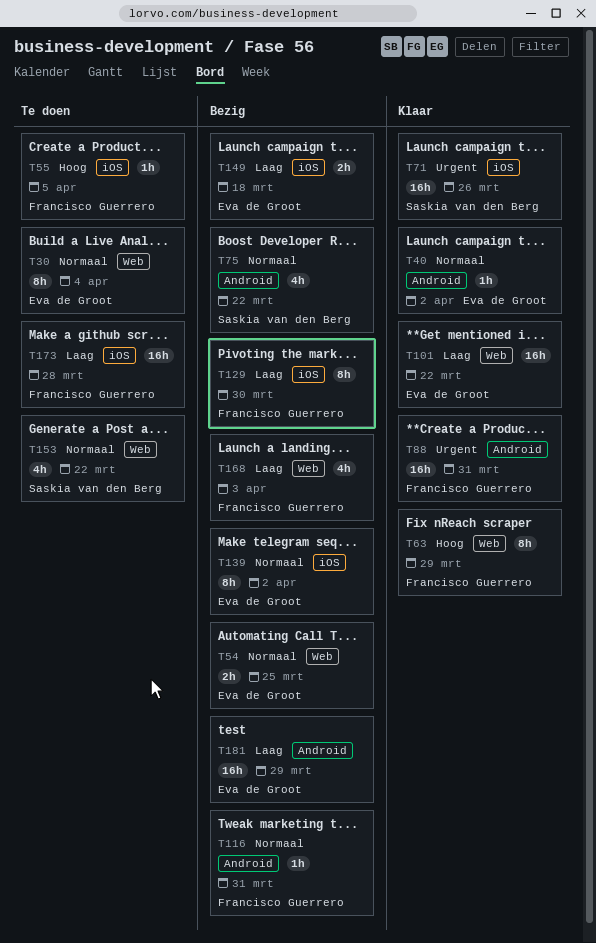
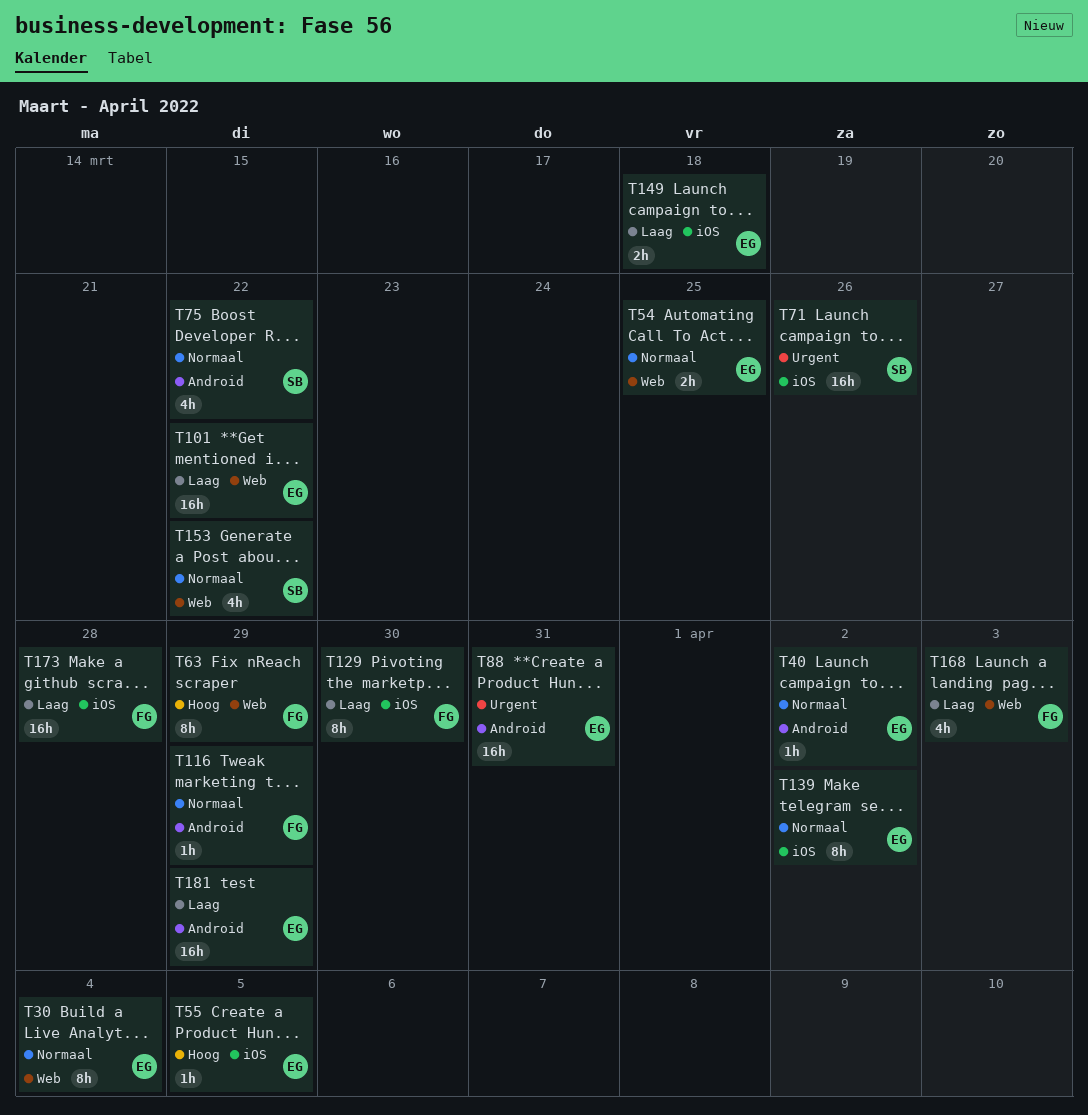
T55, owner: Francisco Guerrero -> Eva de Groot
T88, owner: Francisco Guerrero -> Eva de Groot
T116, due: Mar 31 -> Mar 29

